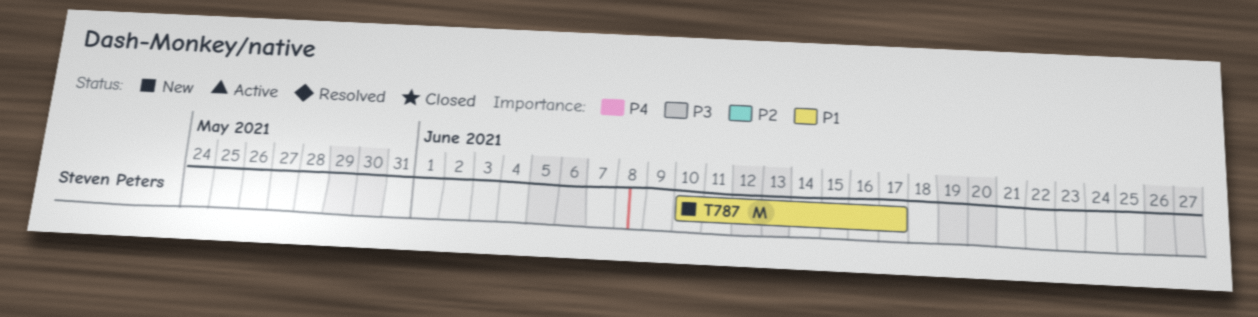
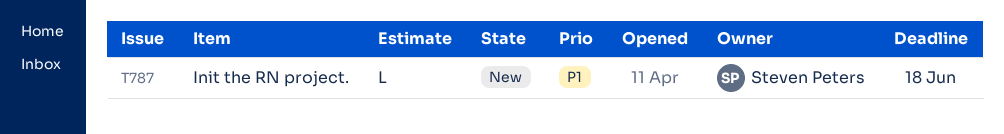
T787, estimate: M -> L
T787, due: Jun 17 -> Jun 18

